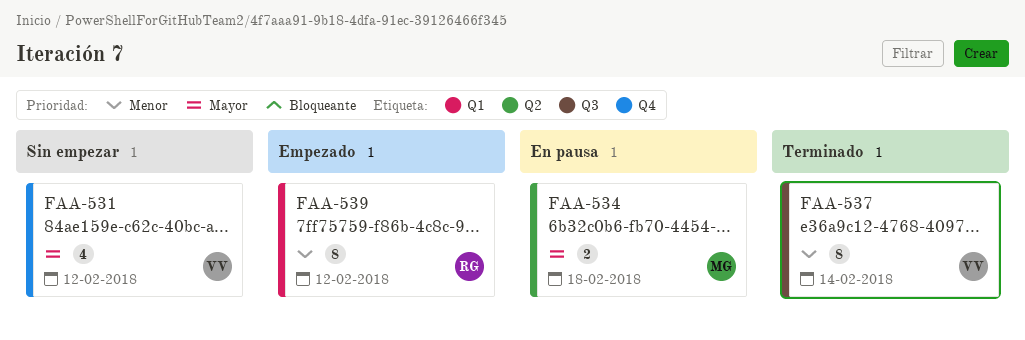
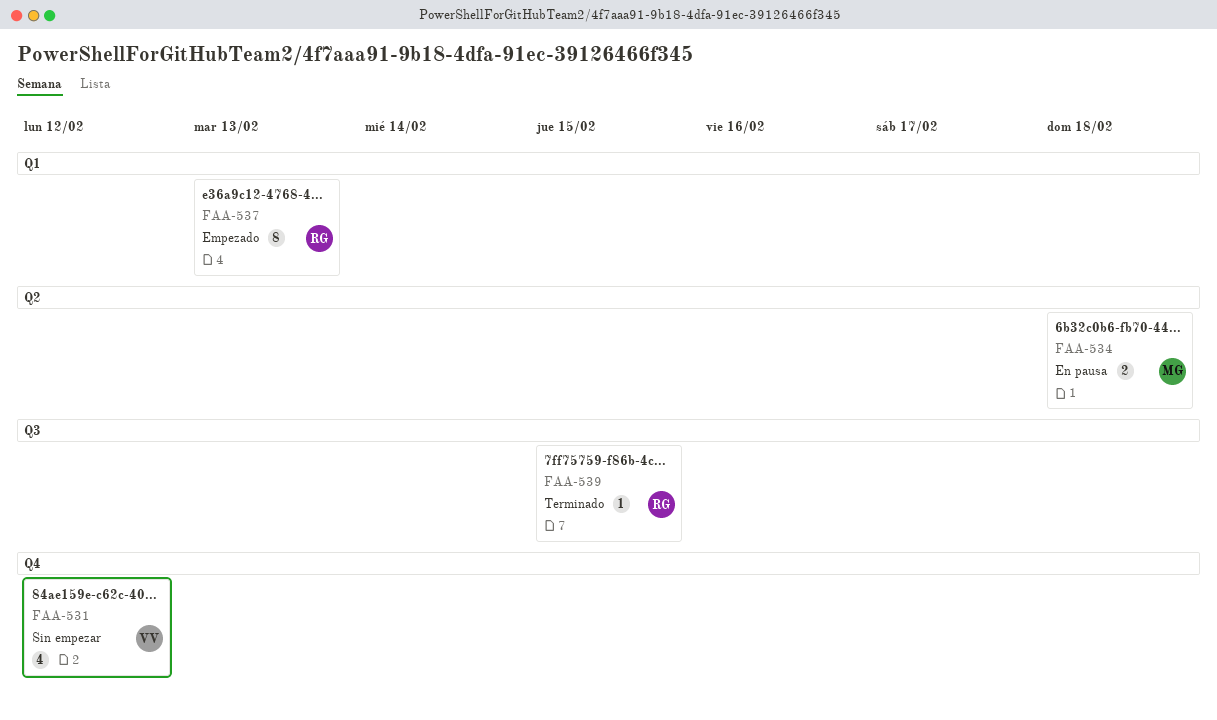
FAA-537, status: Terminado -> Empezado
FAA-537, owner: VV -> RG
FAA-537, label: Q3 -> Q1
FAA-537, due: Feb 14 -> Feb 13
FAA-539, status: Empezado -> Terminado
FAA-539, label: Q1 -> Q3
FAA-539, estimate: 8 -> 1
FAA-539, due: Feb 12 -> Feb 15

